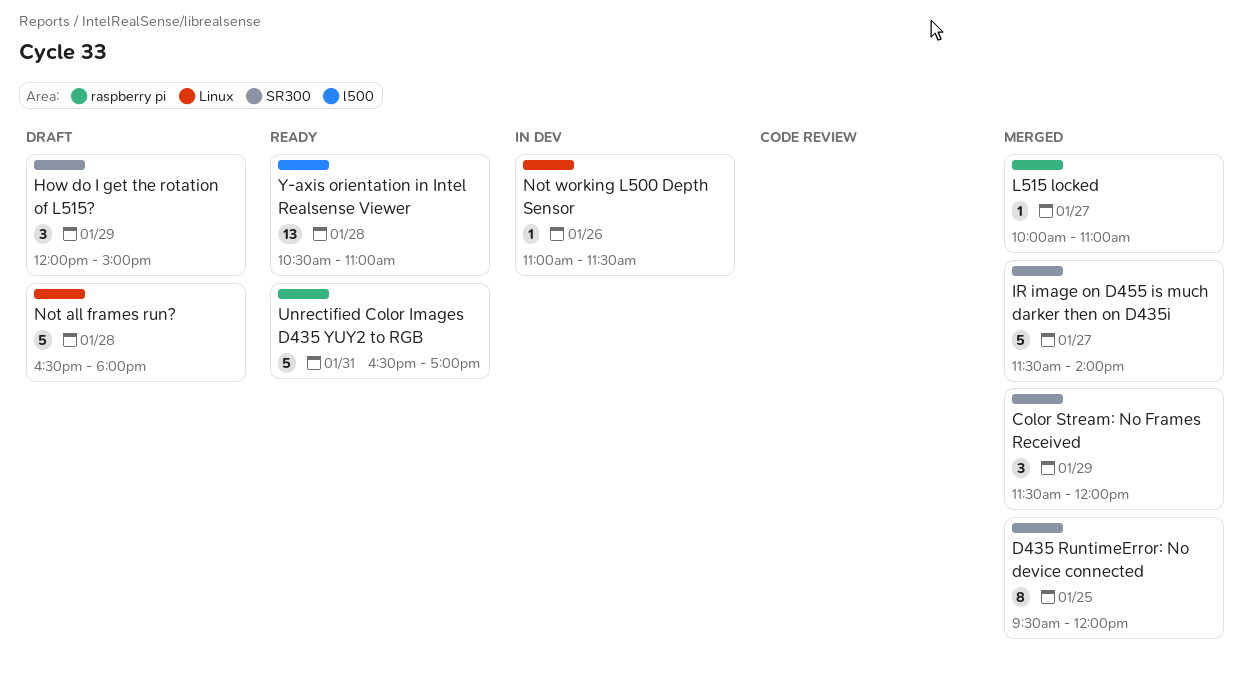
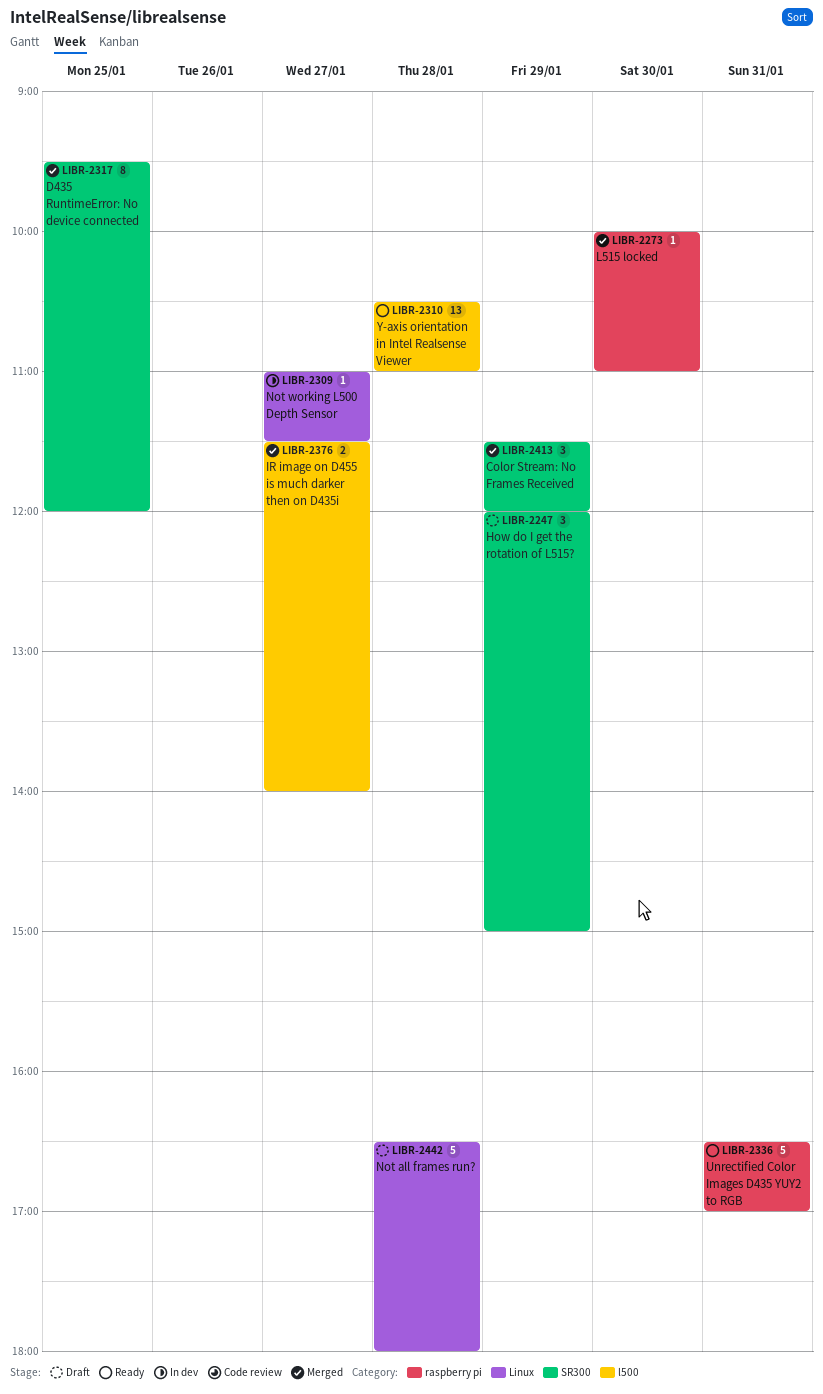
IR image on D455 is much darker then on D435i, label: SR300 -> l500
IR image on D455 is much darker then on D435i, estimate: 5 -> 2
L515 locked, day: Jan 27 -> Jan 30
Not working L500 Depth Sensor, day: Jan 26 -> Jan 27

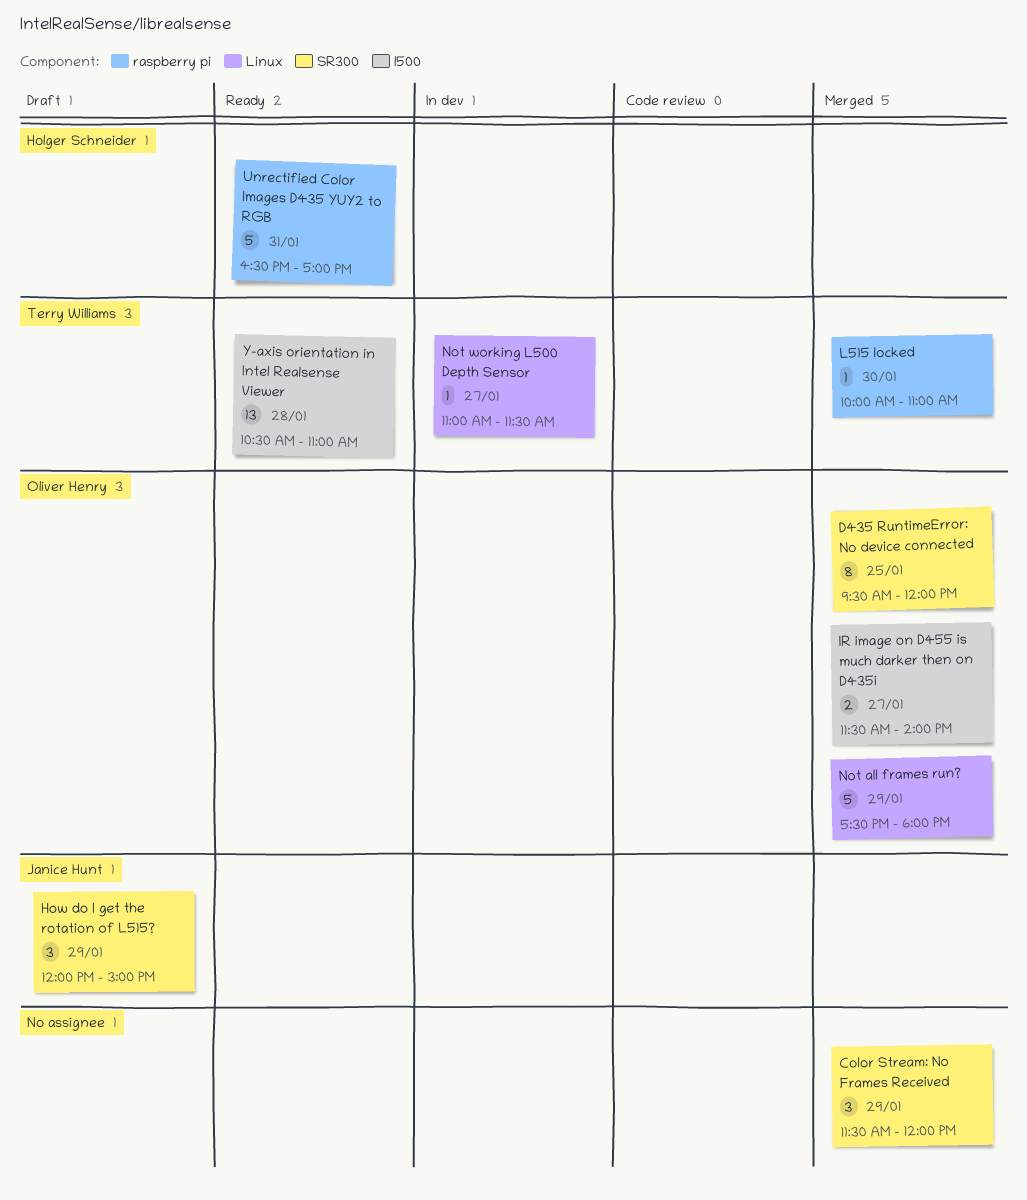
Not all frames run?, status: Draft -> Merged
Not all frames run?, day: Jan 28 -> Jan 29
Not all frames run?, begins: 16:30 -> 17:30

